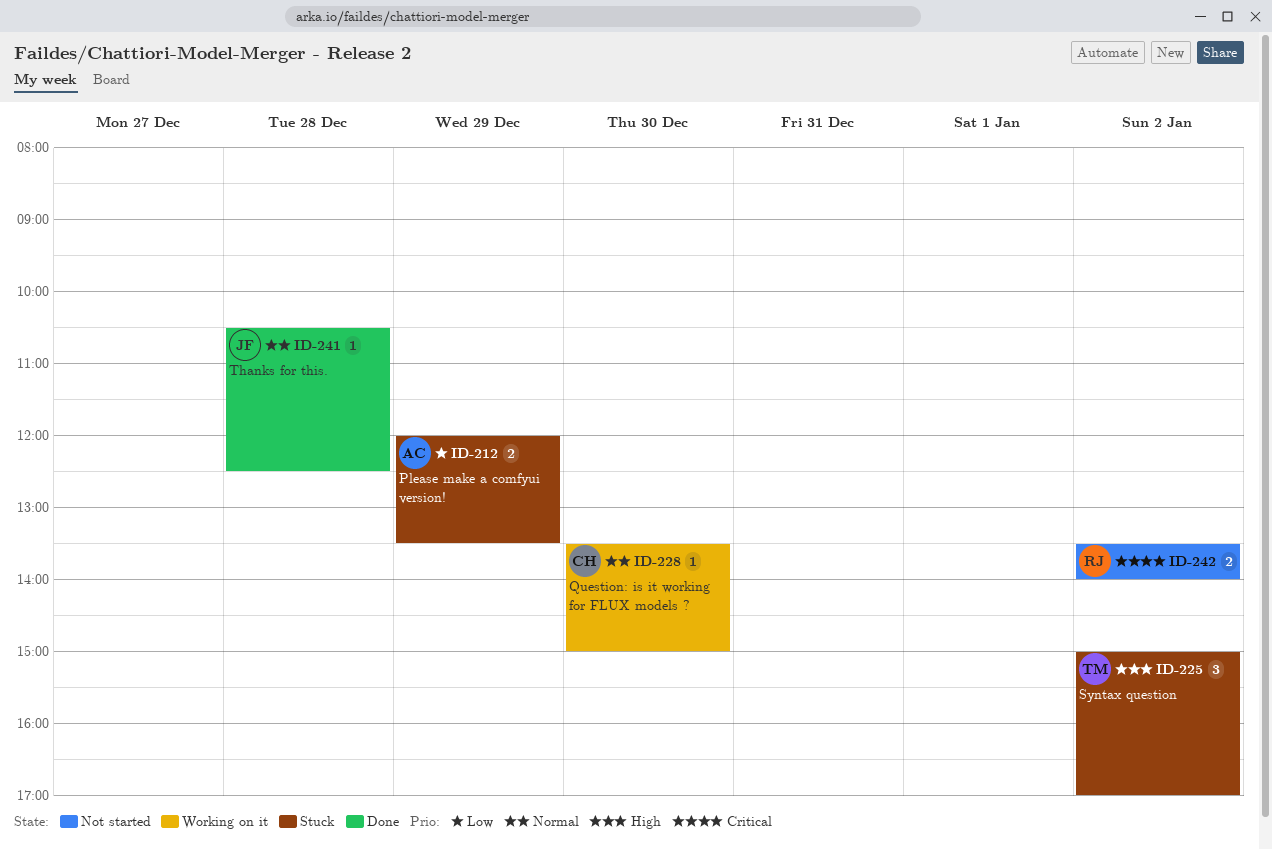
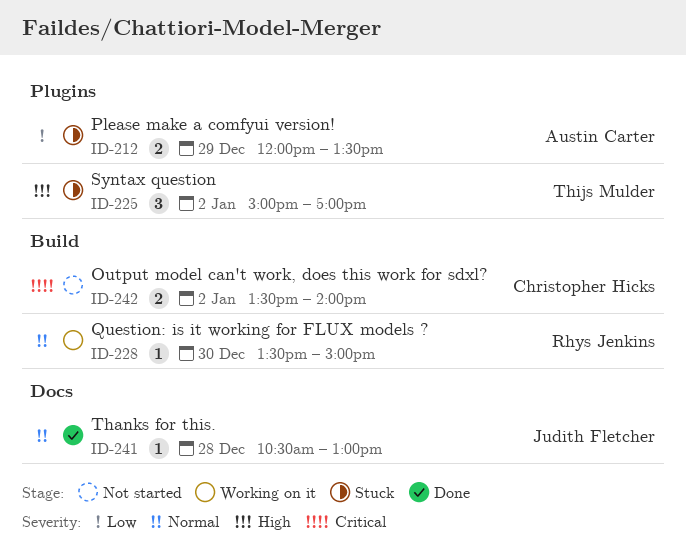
ID-228, owner: Christopher Hicks -> Rhys Jenkins
ID-241, ends: 12:30 -> 13:00
ID-242, owner: Rhys Jenkins -> Christopher Hicks

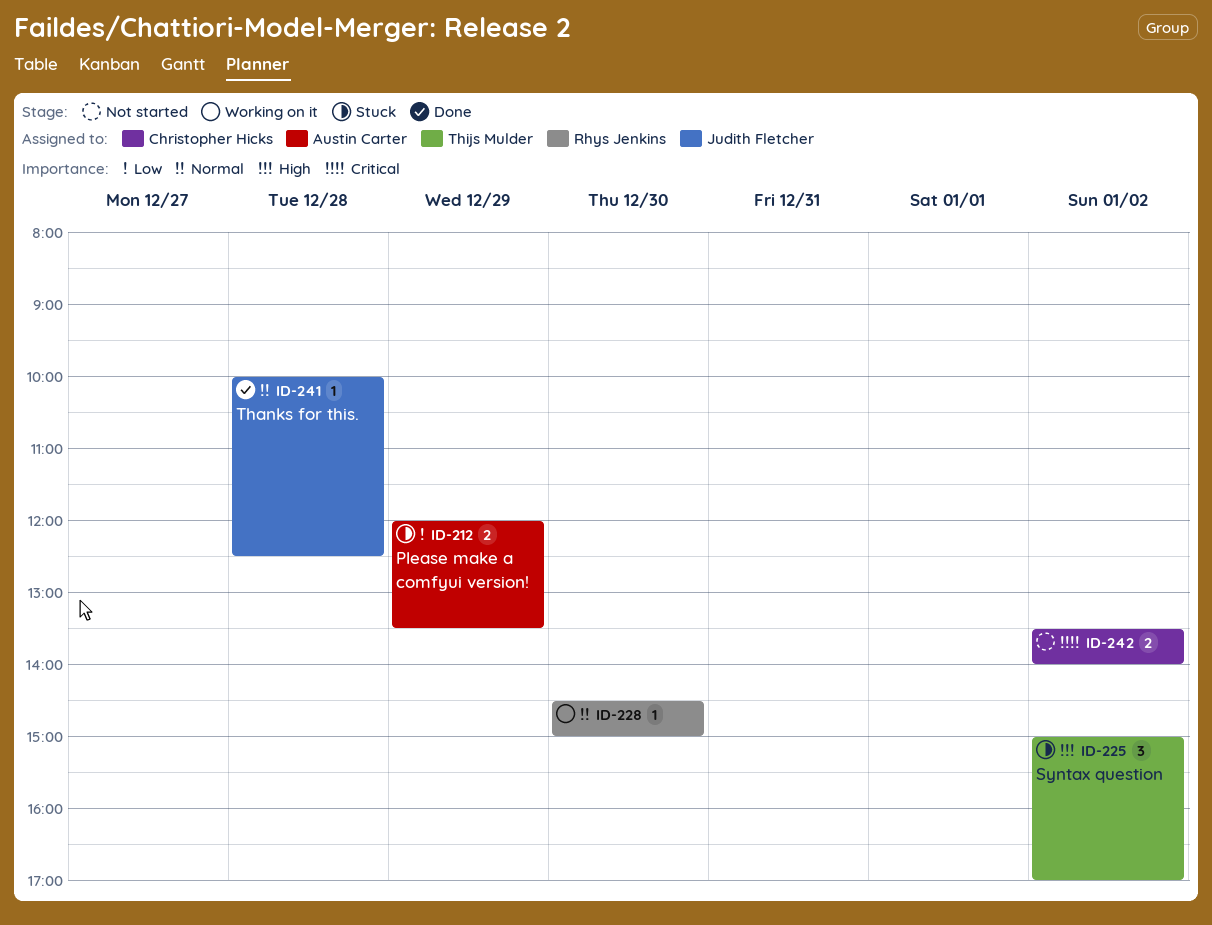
ID-228, begins: 13:30 -> 14:30
ID-241, begins: 10:30 -> 10:00
ID-241, ends: 13:00 -> 12:30

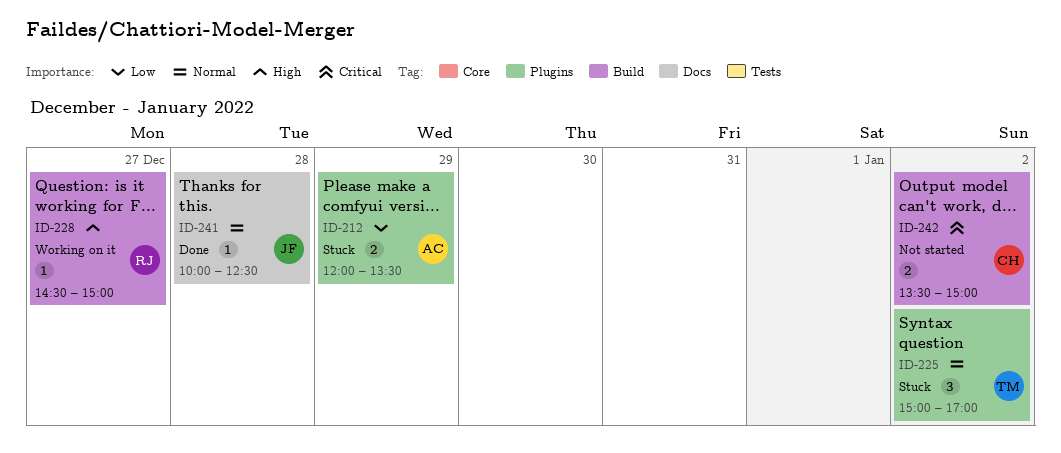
ID-225, priority: High -> Normal
ID-228, priority: Normal -> High
ID-228, day: Dec 30 -> Dec 27
ID-242, ends: 14:00 -> 15:00

